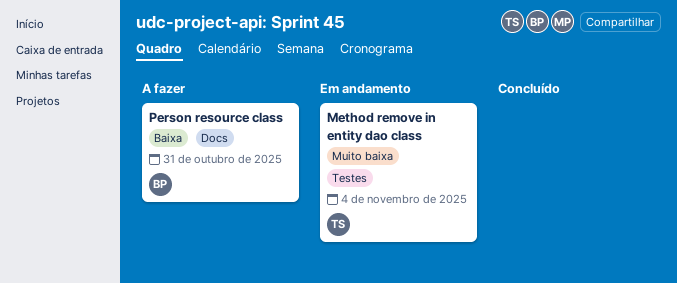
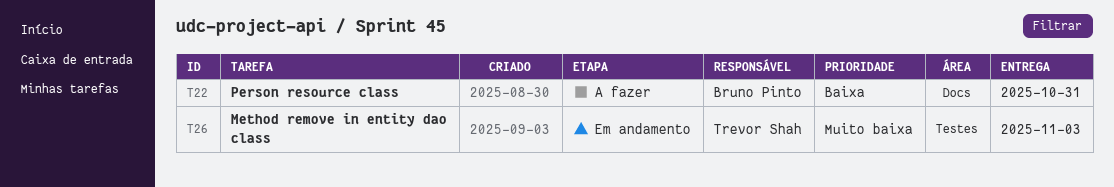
Method remove in entity dao class, due: Nov 4 -> Nov 3

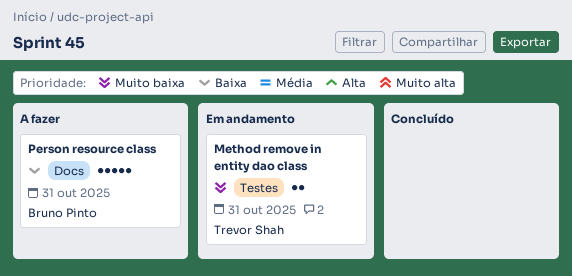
Method remove in entity dao class, due: Nov 3 -> Oct 31

